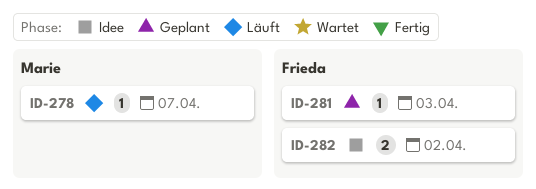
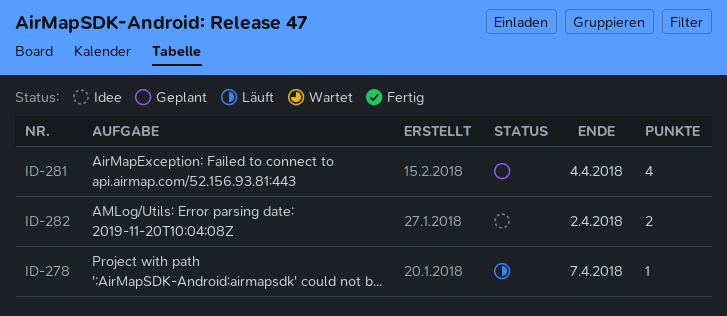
ID-281, estimate: 1 -> 4
ID-281, due: Apr 3 -> Apr 4

